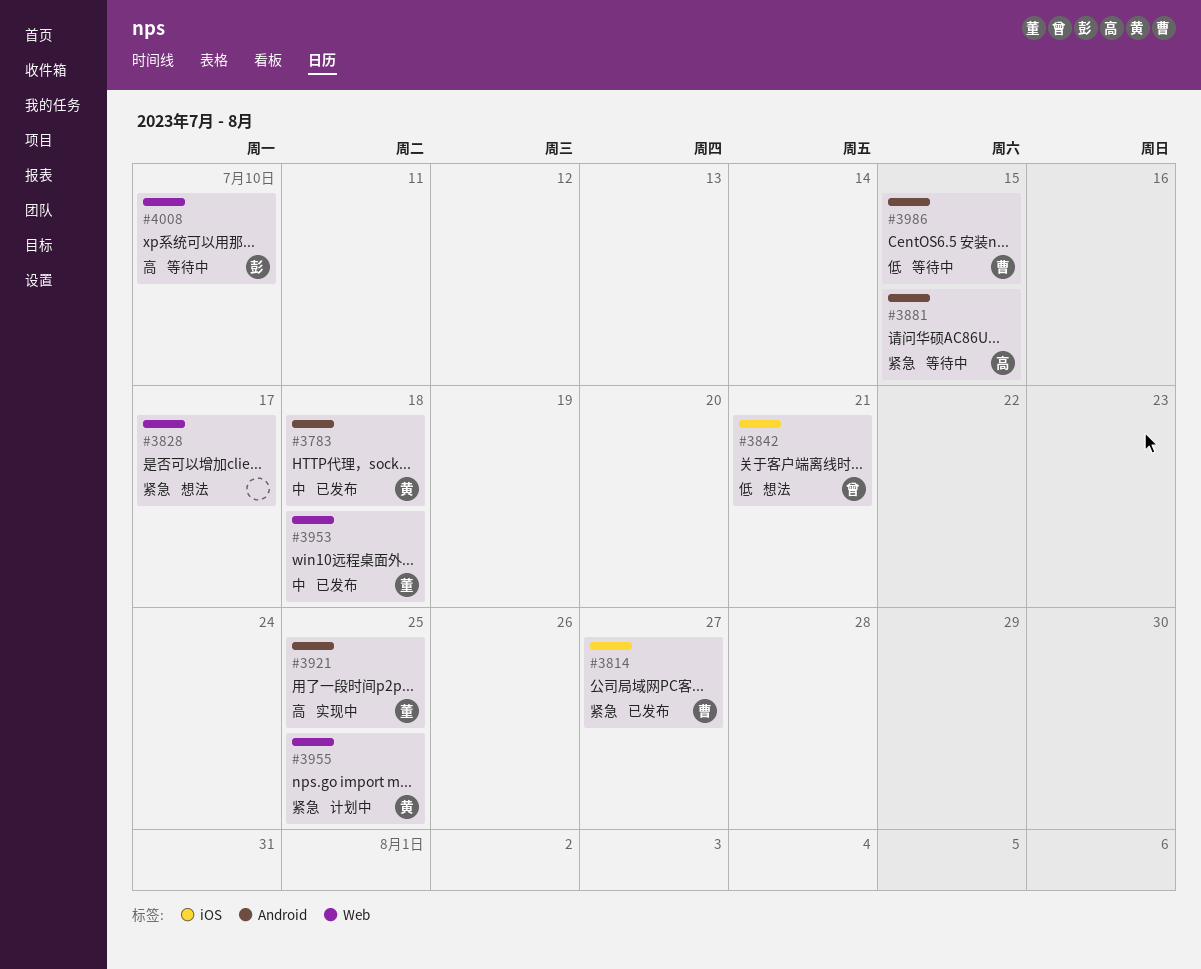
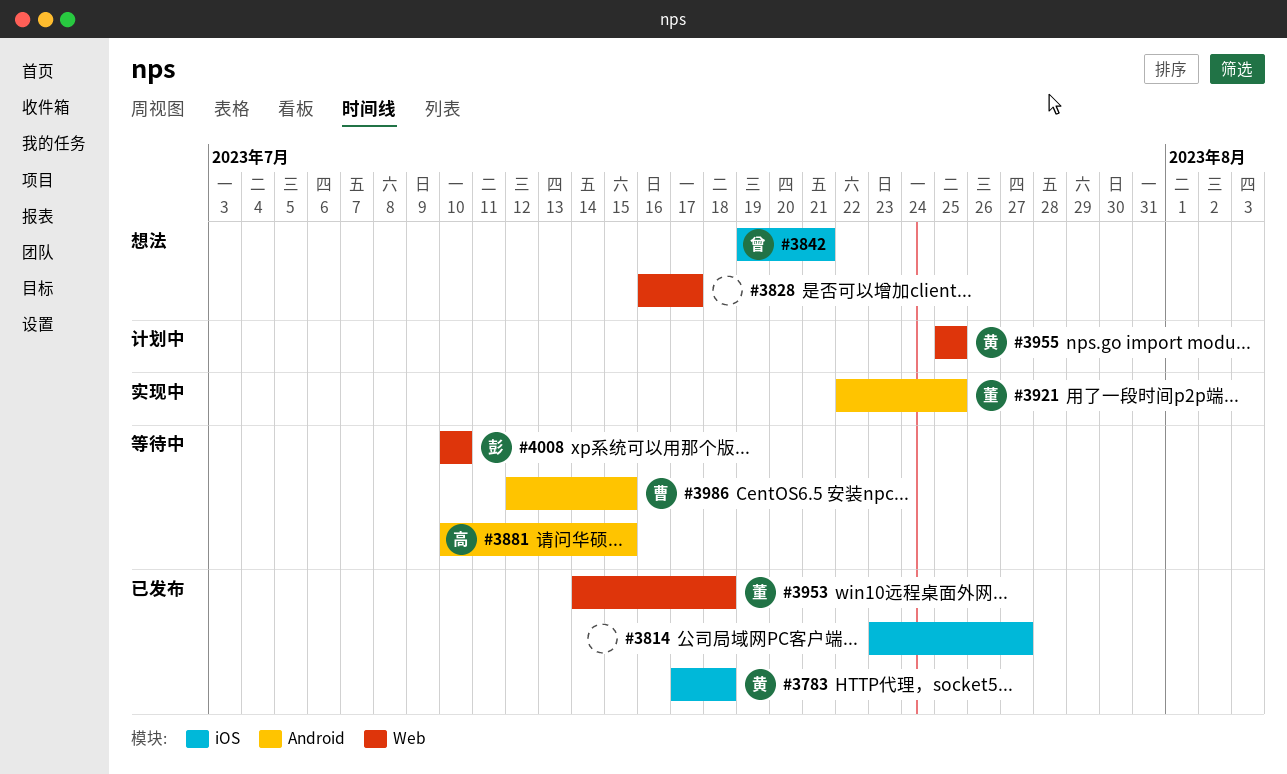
#3783, label: Android -> iOS
#3814, owner: 曹 -> none

